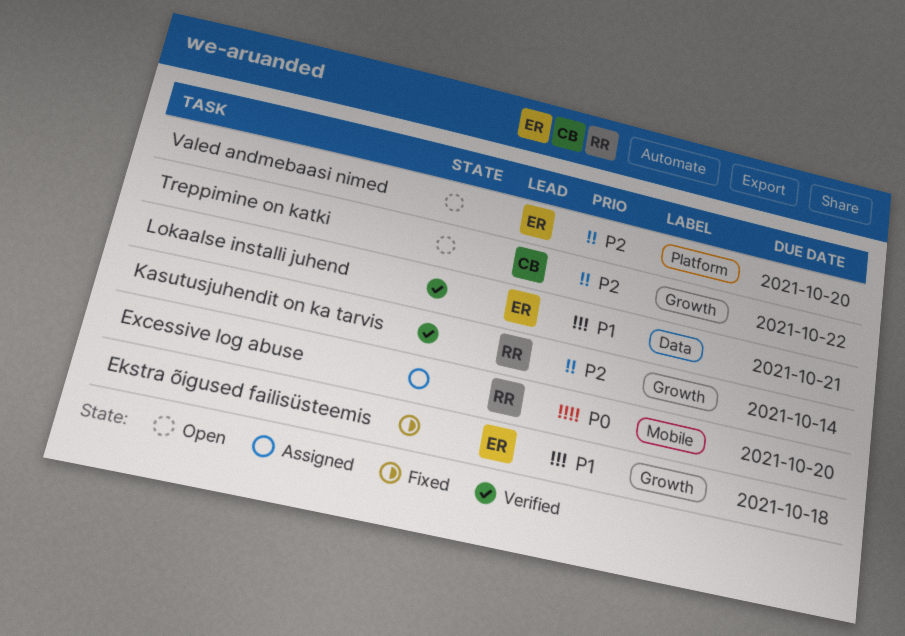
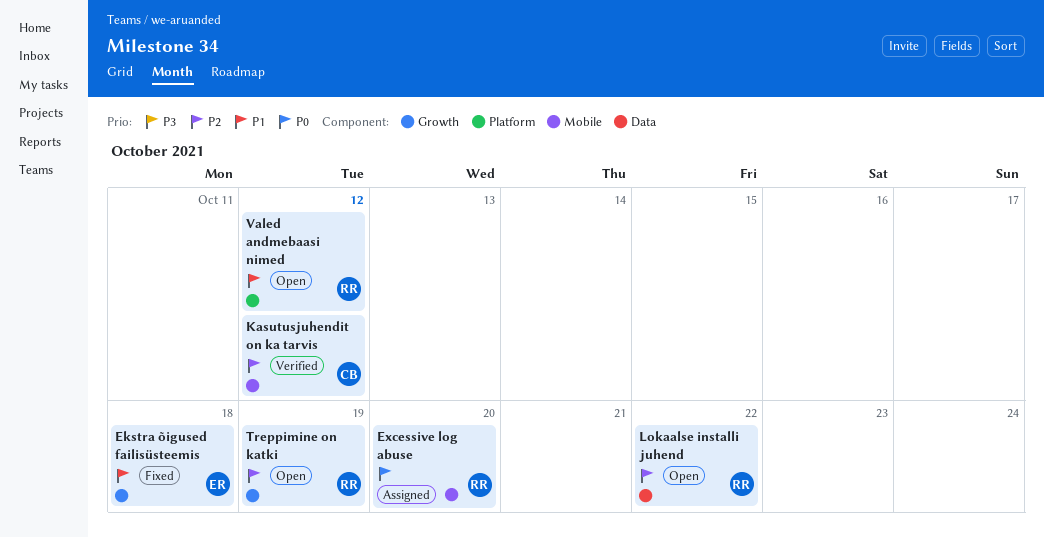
Kasutusjuhendit on ka tarvis, owner: RR -> CB
Kasutusjuhendit on ka tarvis, label: Growth -> Mobile
Kasutusjuhendit on ka tarvis, due: Oct 14 -> Oct 12
Lokaalse installi juhend, status: Verified -> Open
Lokaalse installi juhend, owner: ER -> RR
Lokaalse installi juhend, priority: P1 -> P2
Lokaalse installi juhend, due: Oct 21 -> Oct 22
Treppimine on katki, owner: CB -> RR
Treppimine on katki, due: Oct 22 -> Oct 19
Valed andmebaasi nimed, owner: ER -> RR
Valed andmebaasi nimed, priority: P2 -> P1
Valed andmebaasi nimed, due: Oct 20 -> Oct 12

